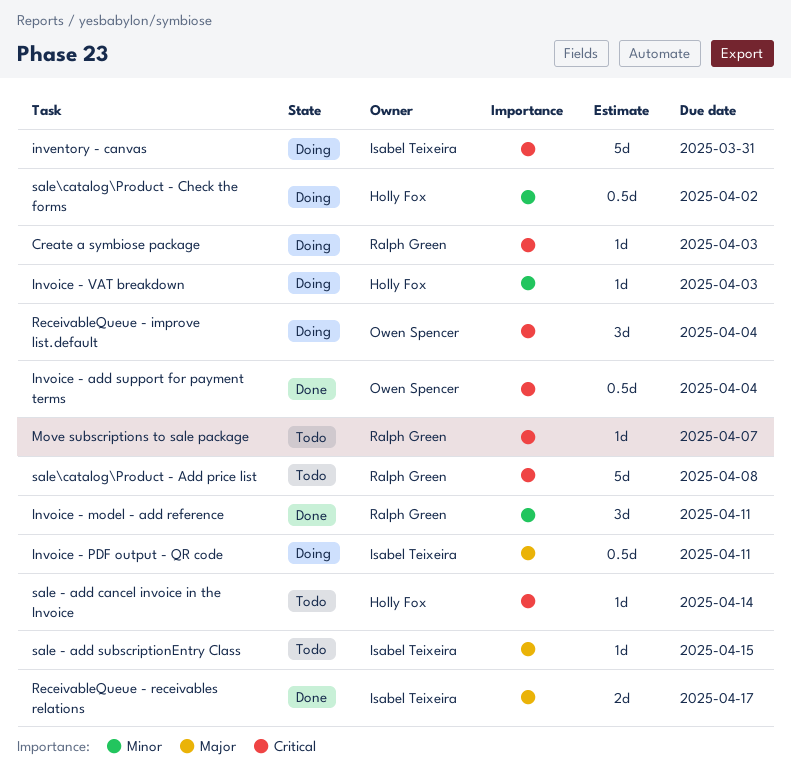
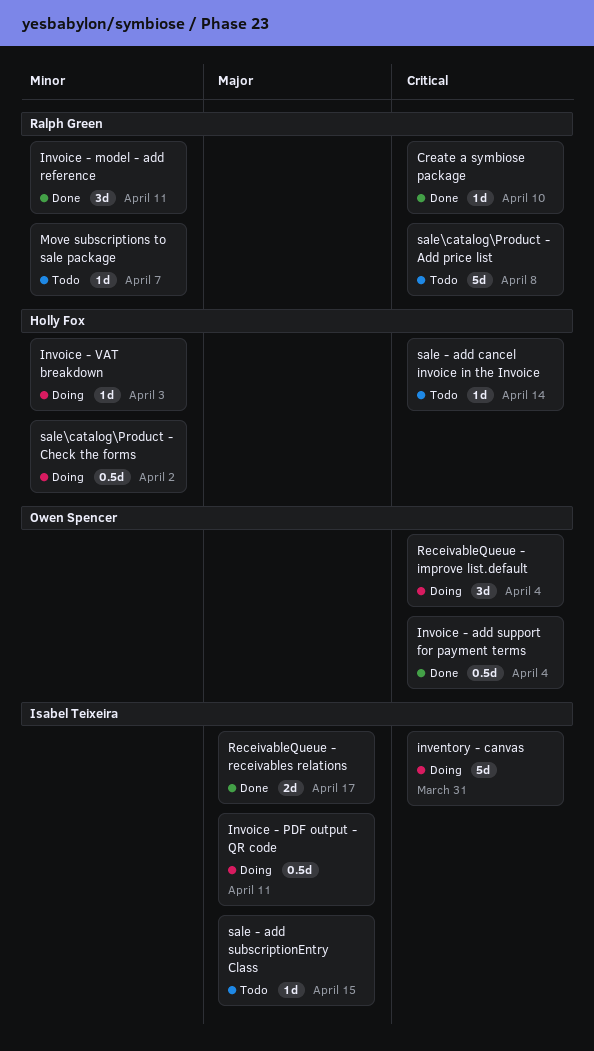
Create a symbiose package, status: Doing -> Done
Create a symbiose package, due: Apr 3 -> Apr 10
Move subscriptions to sale package, priority: Critical -> Minor

